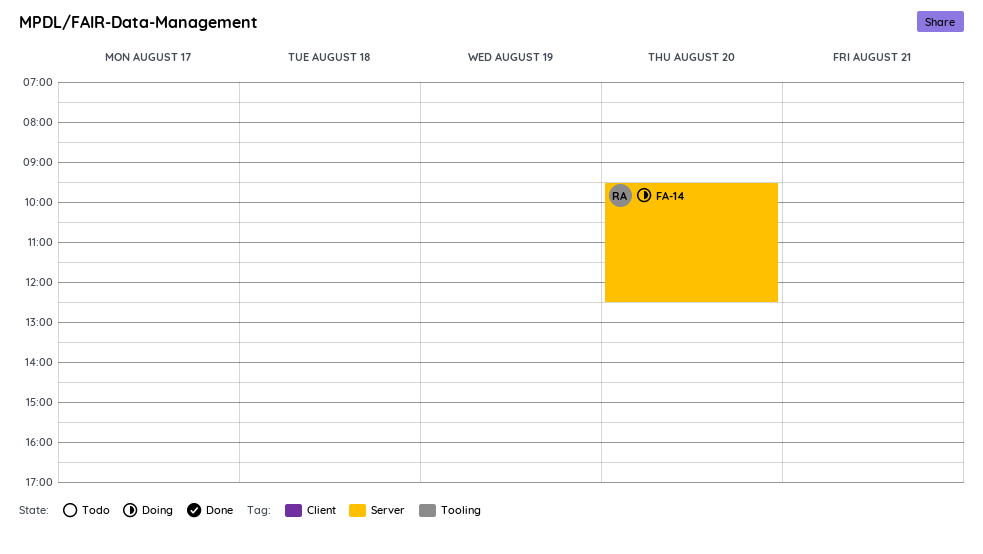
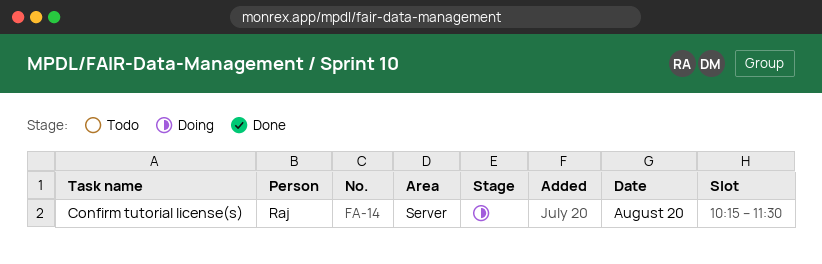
FA-14, begins: 09:30 -> 10:15
FA-14, ends: 12:30 -> 11:30

